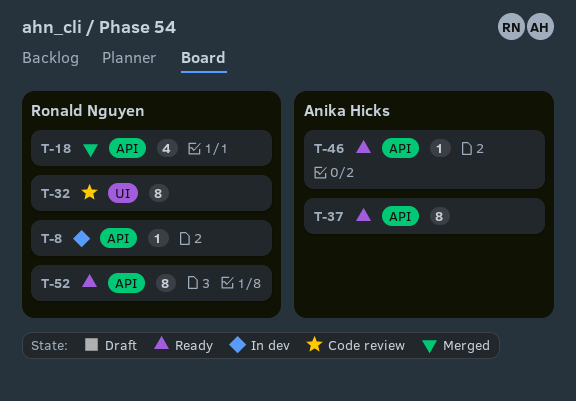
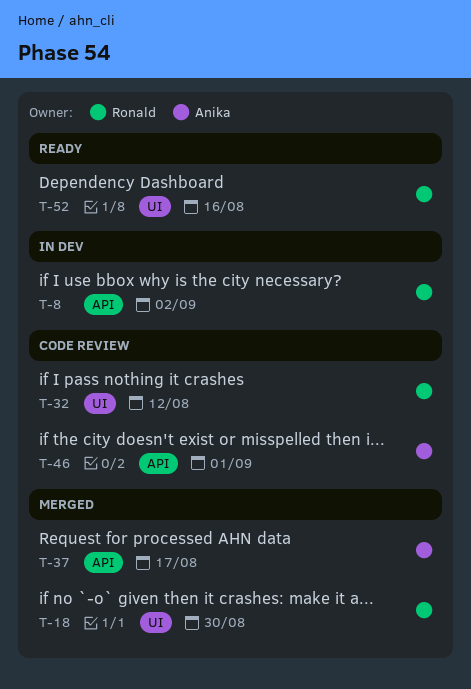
T-18, label: API -> UI
T-37, status: Ready -> Merged
T-46, status: Ready -> Code review
T-52, label: API -> UI

